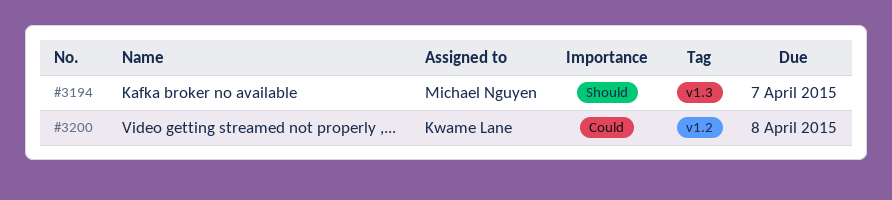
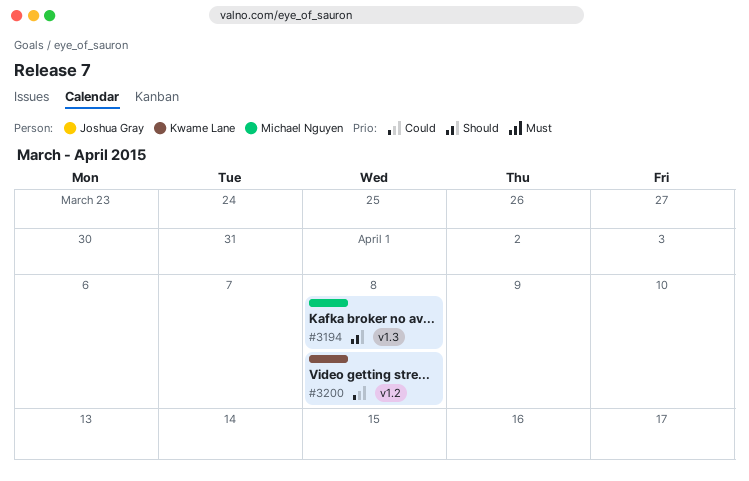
#3194, due: Apr 7 -> Apr 8

